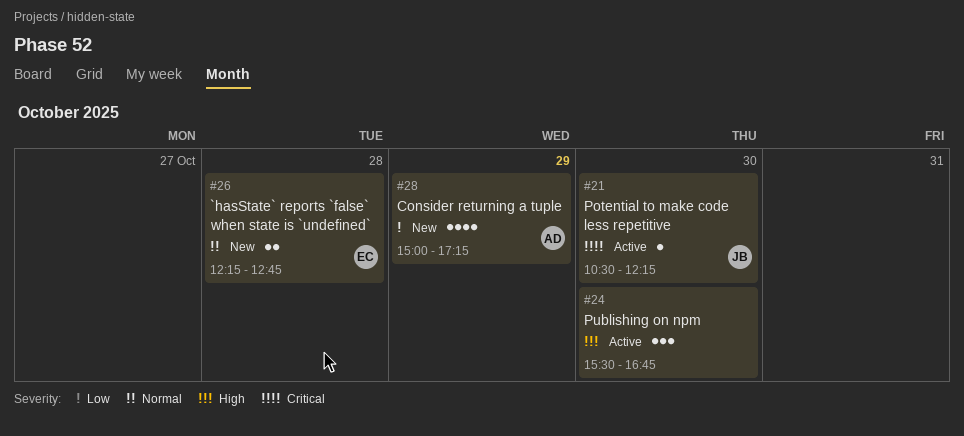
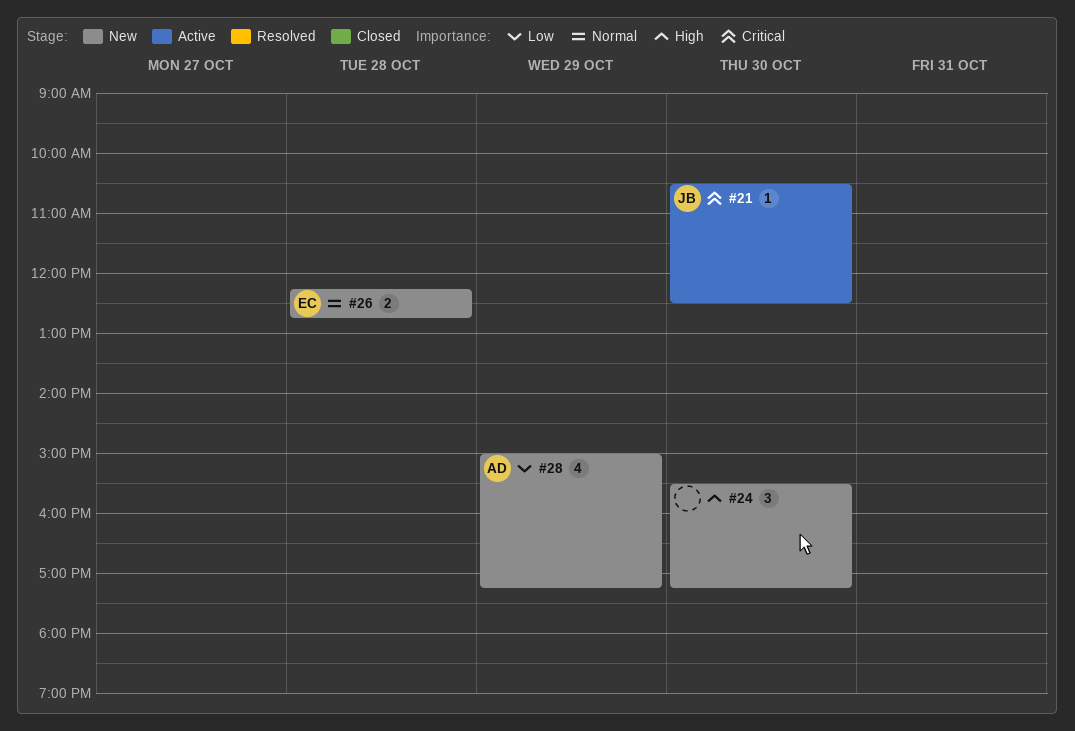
#21, ends: 12:15 -> 12:30
#24, status: Active -> New
#24, ends: 16:45 -> 17:15

